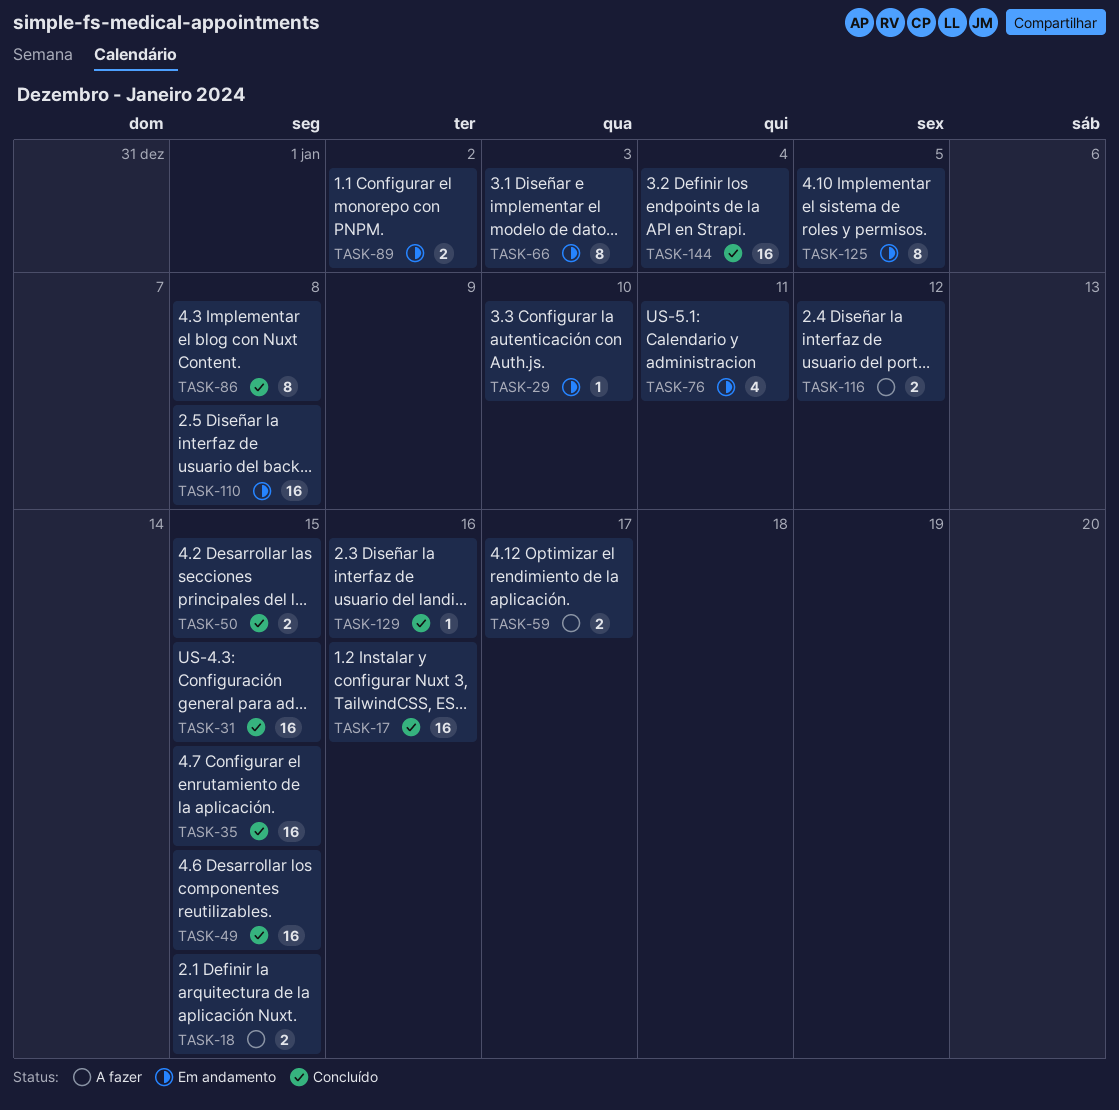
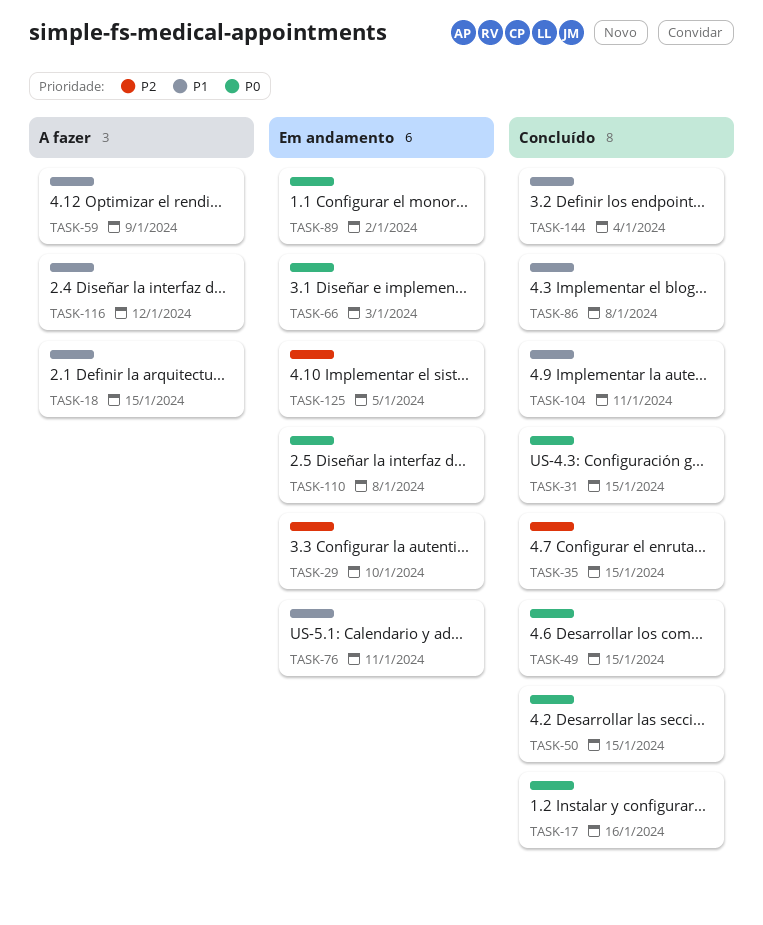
TASK-59, due: Jan 17 -> Jan 9
TASK-104: none -> present
TASK-129: present -> none

